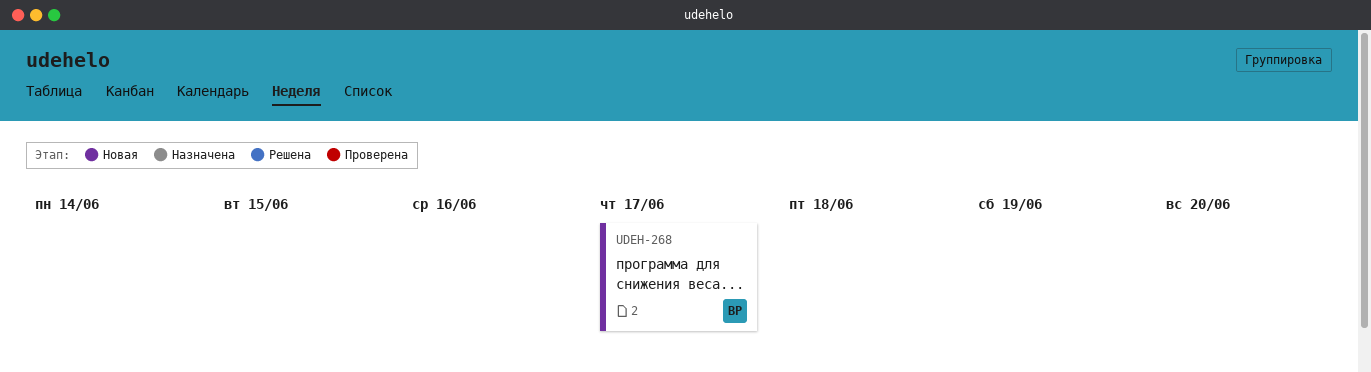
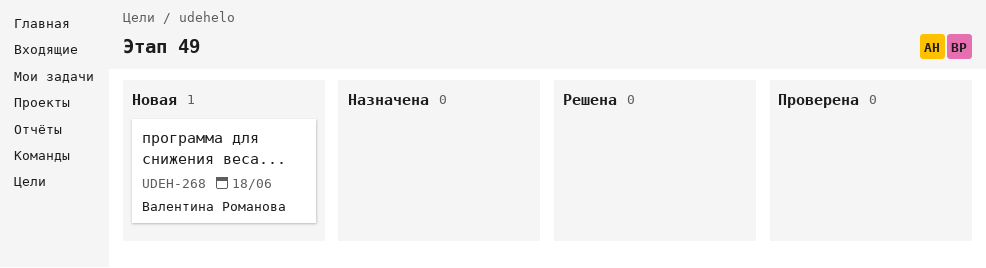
UDEH-268, due: Jun 17 -> Jun 18

